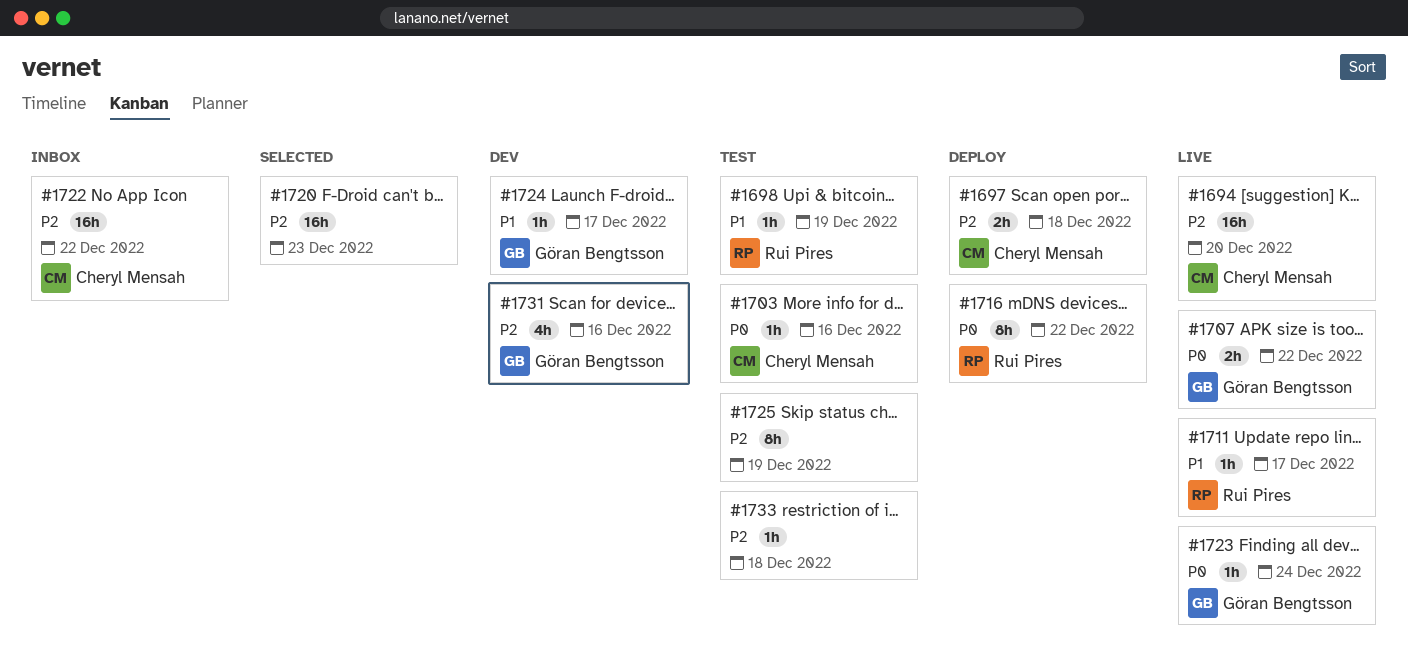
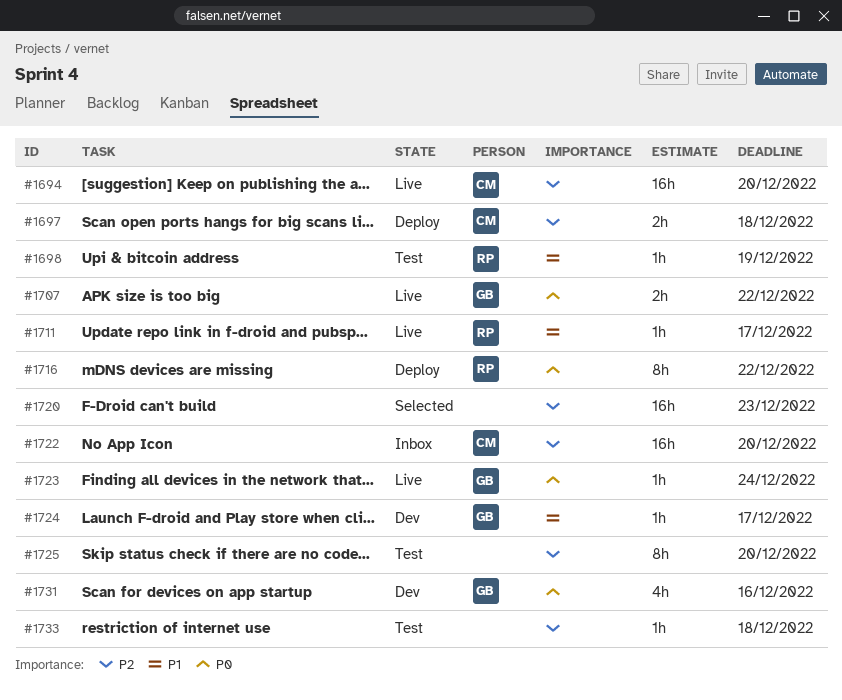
#1703: present -> none
#1722, due: Dec 22 -> Dec 20
#1725, due: Dec 19 -> Dec 20
#1731, priority: P2 -> P0

